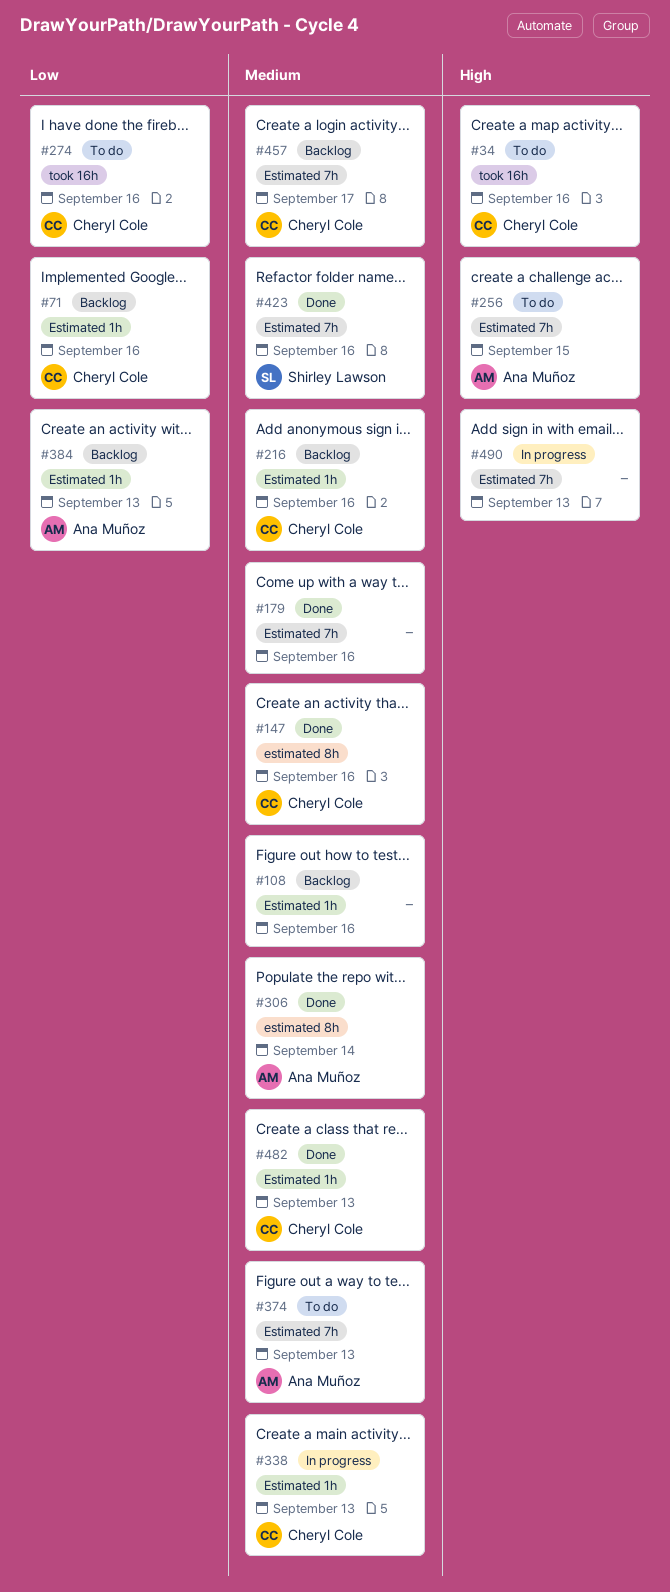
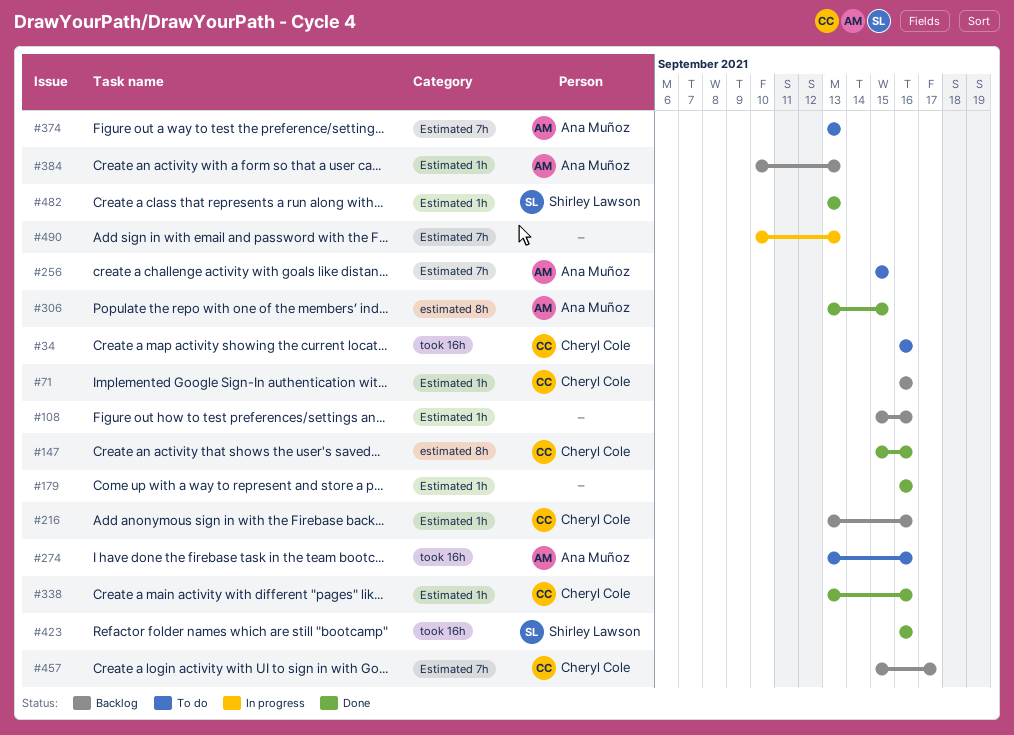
#179, label: Estimated 7h -> Estimated 1h
#274, owner: Cheryl Cole -> Ana Muñoz
#306, due: Sep 14 -> Sep 15
#338, status: In progress -> Done
#338, due: Sep 13 -> Sep 16
#423, label: Estimated 7h -> took 16h
#482, owner: Cheryl Cole -> Shirley Lawson

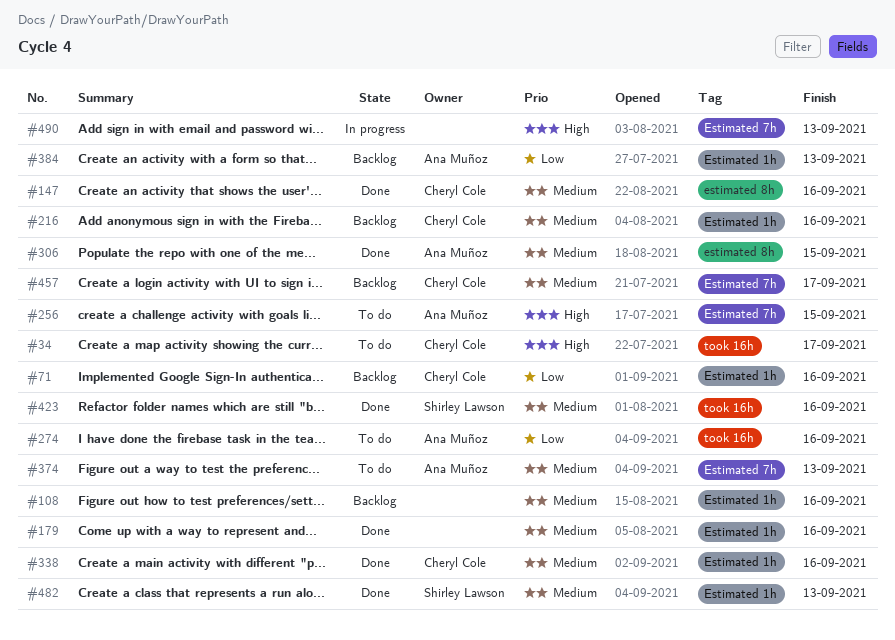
#34, due: Sep 16 -> Sep 17

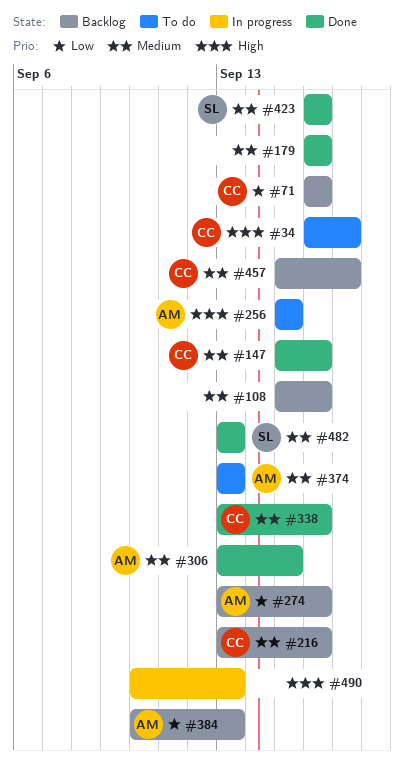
#274, status: To do -> Backlog

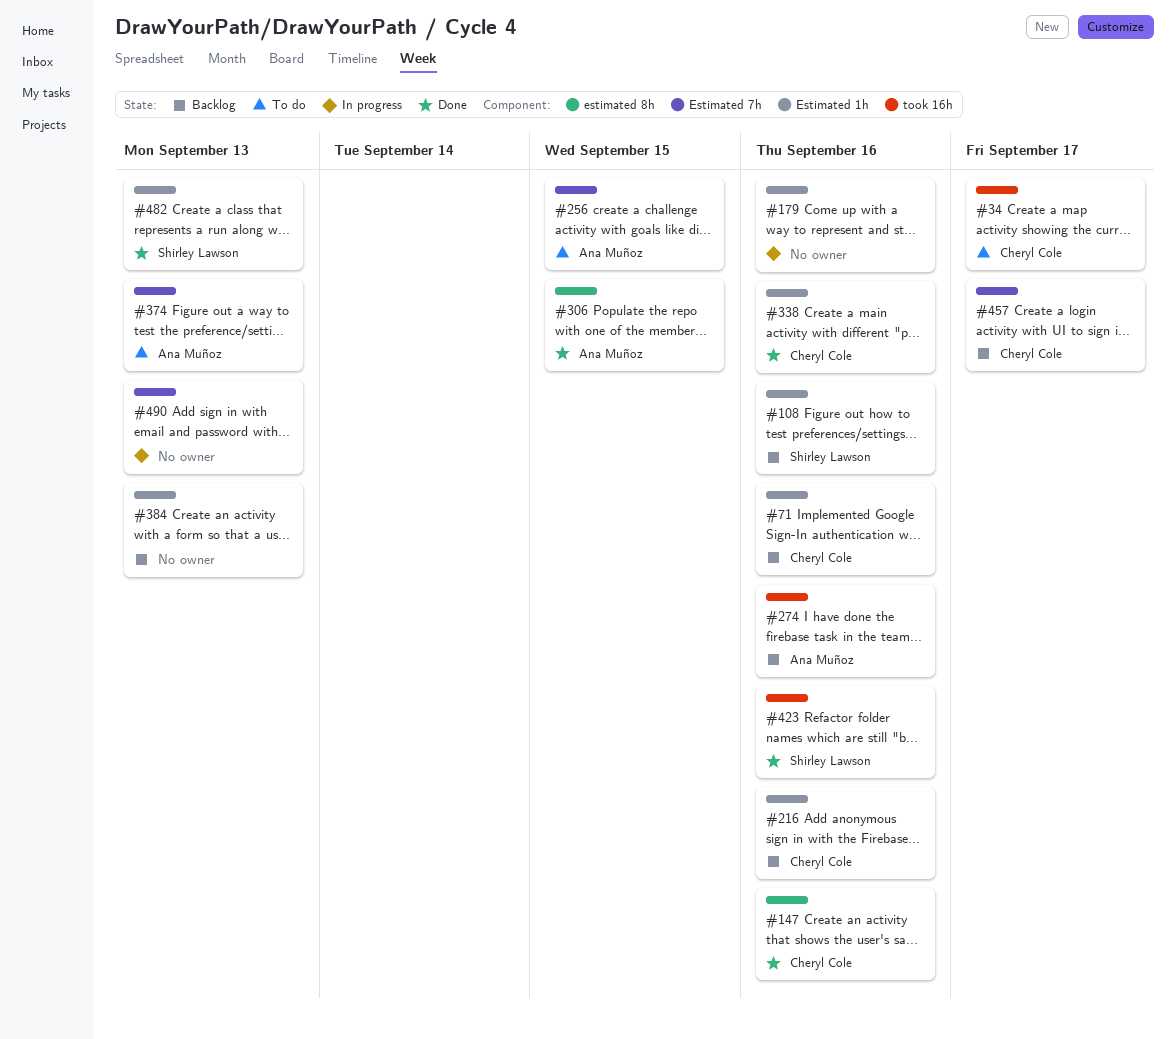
#108, owner: none -> Shirley Lawson
#179, status: Done -> In progress
#384, owner: Ana Muñoz -> none

